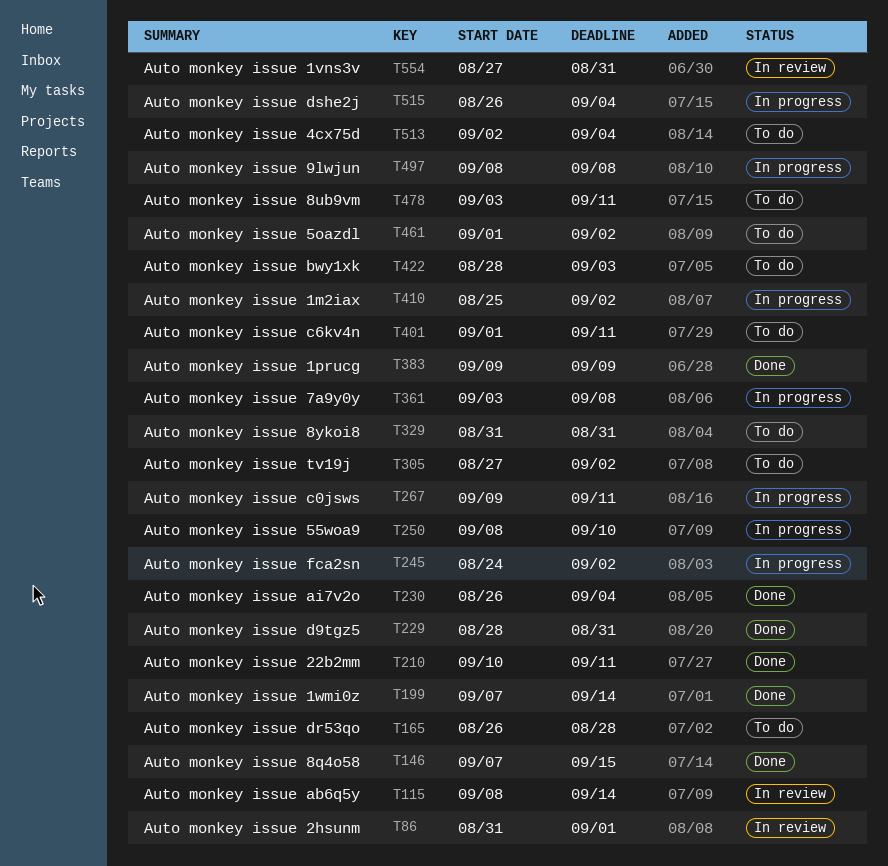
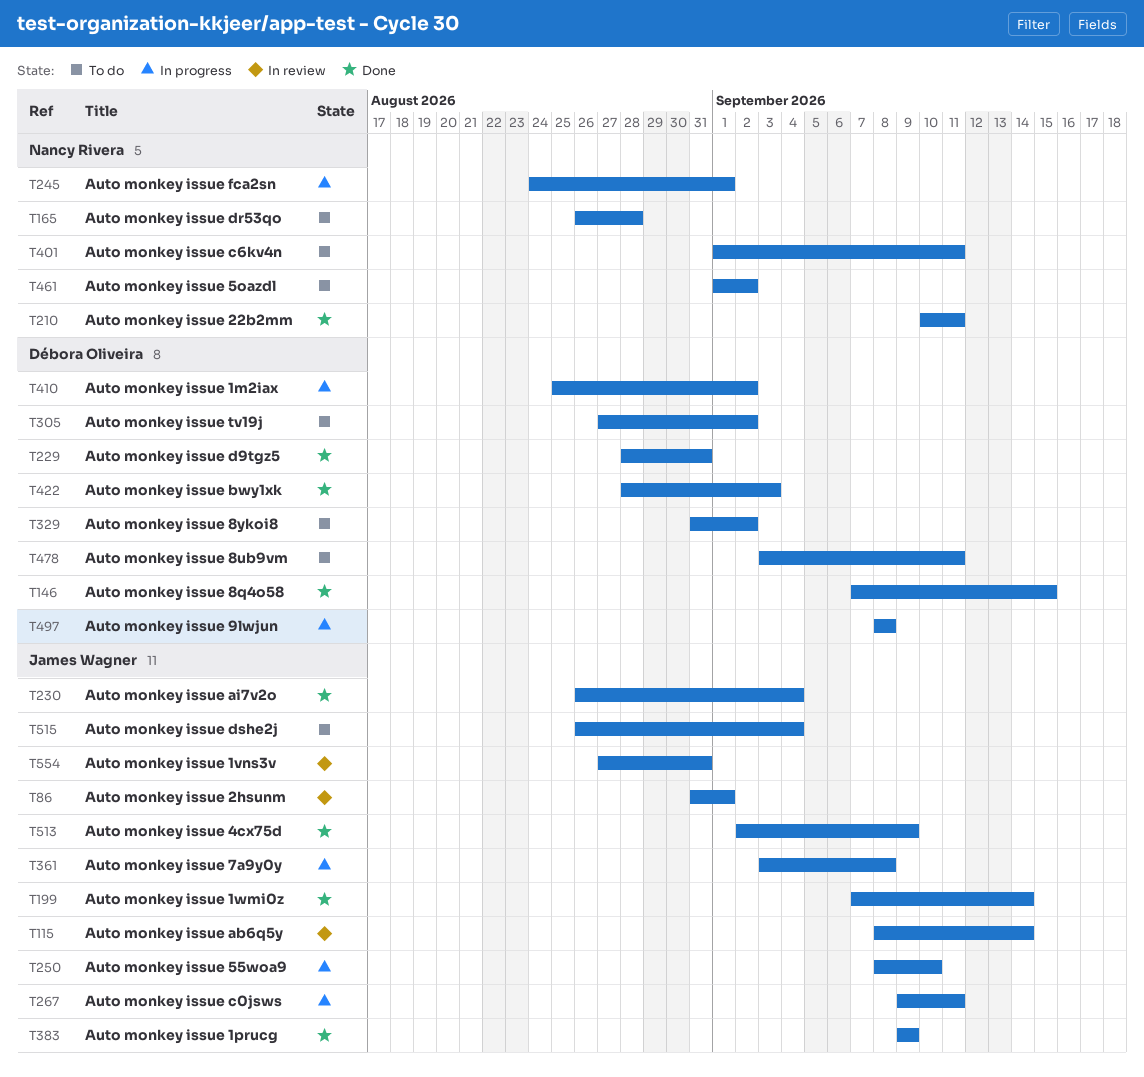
T245, due: Sep 2 -> Sep 1
T329, due: Aug 31 -> Sep 2
T422, status: To do -> Done
T513, status: To do -> Done
T513, due: Sep 4 -> Sep 9
T515, status: In progress -> To do

